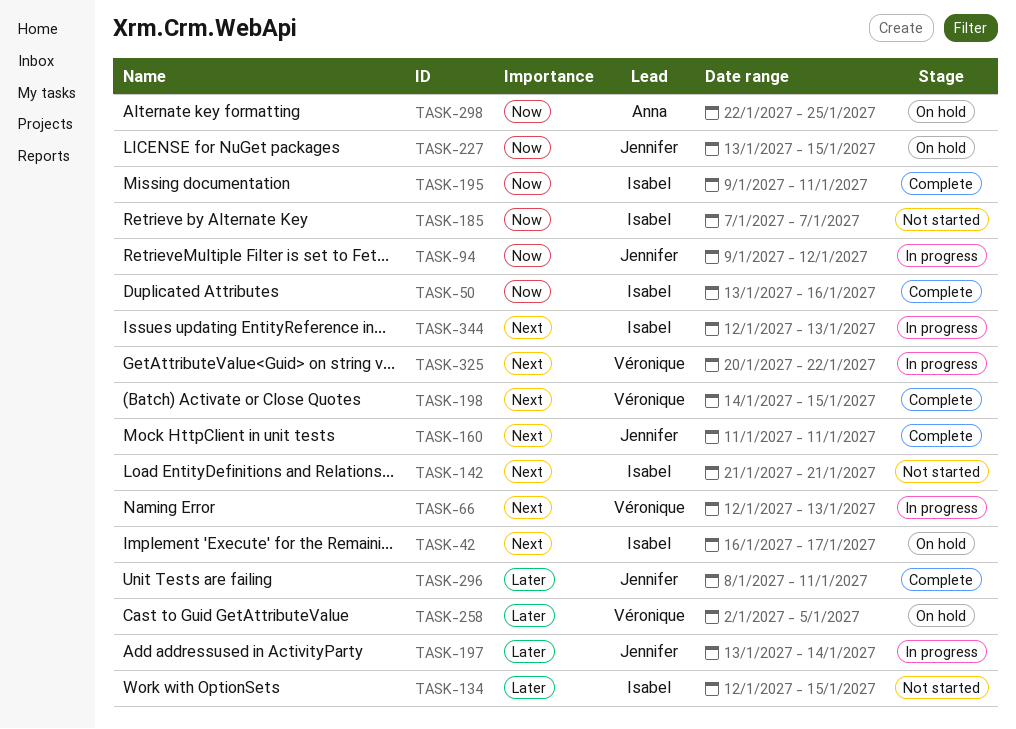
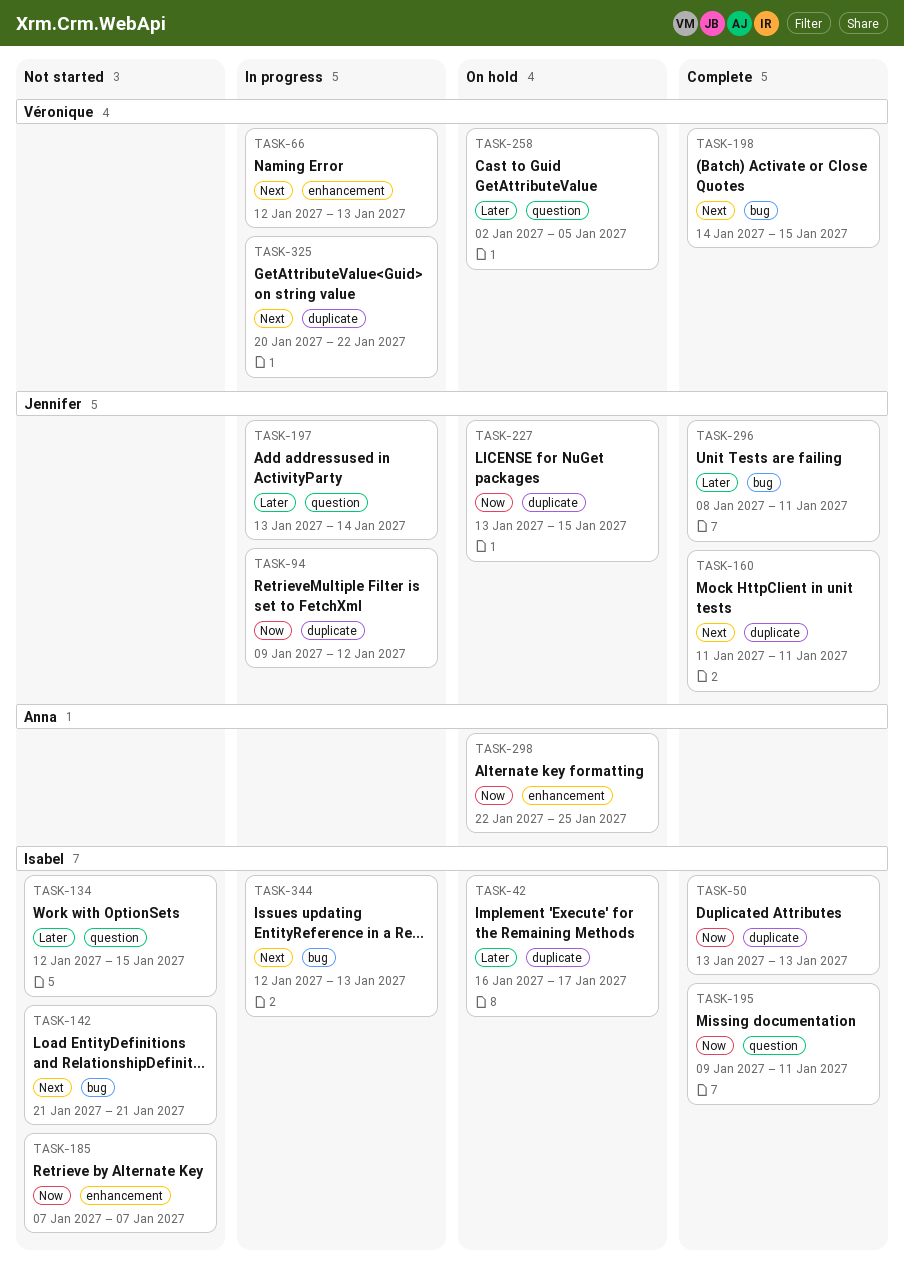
TASK-42, priority: Next -> Later
TASK-50, due: Jan 16 -> Jan 13

